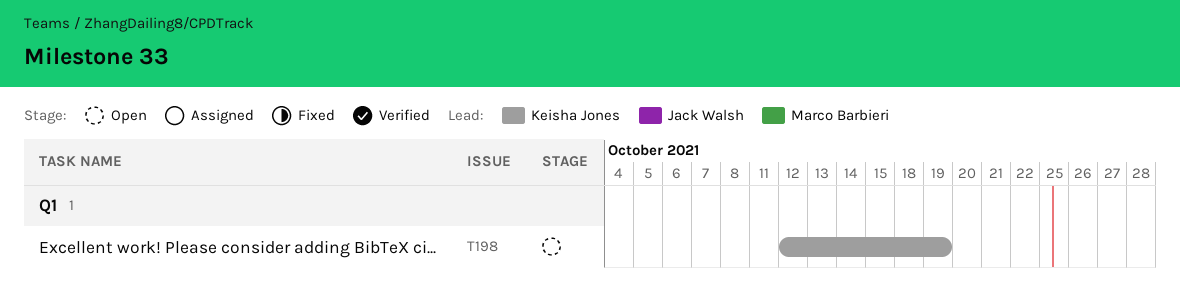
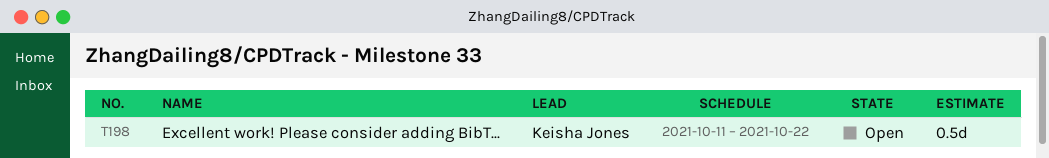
T198, start: Oct 12 -> Oct 11
T198, due: Oct 19 -> Oct 22

